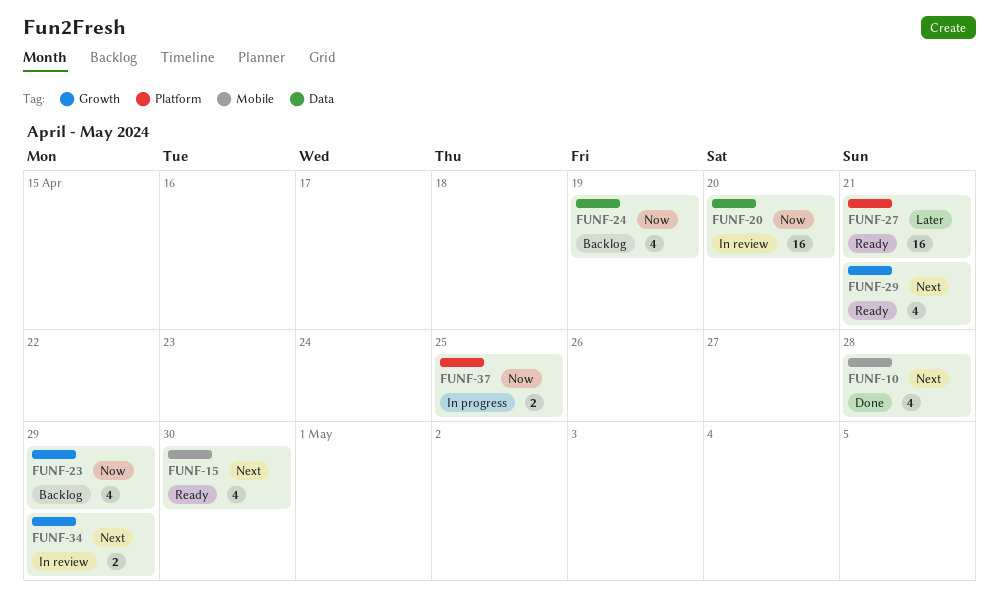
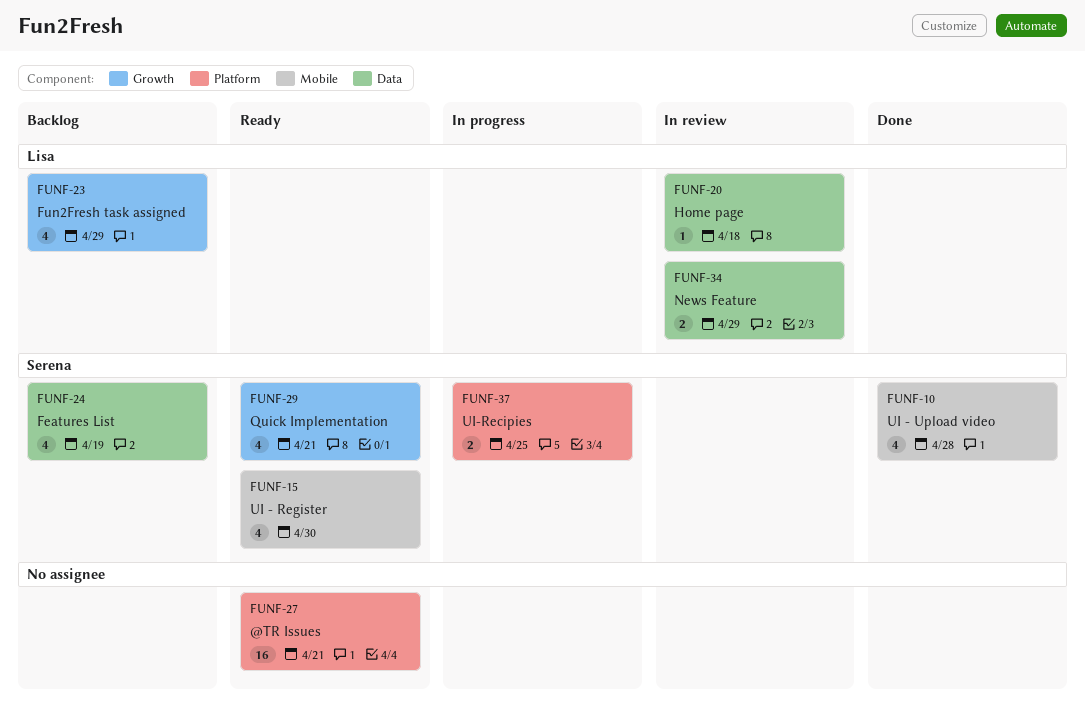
FUNF-20, estimate: 16 -> 1
FUNF-20, due: Apr 20 -> Apr 18
FUNF-34, label: Growth -> Data

